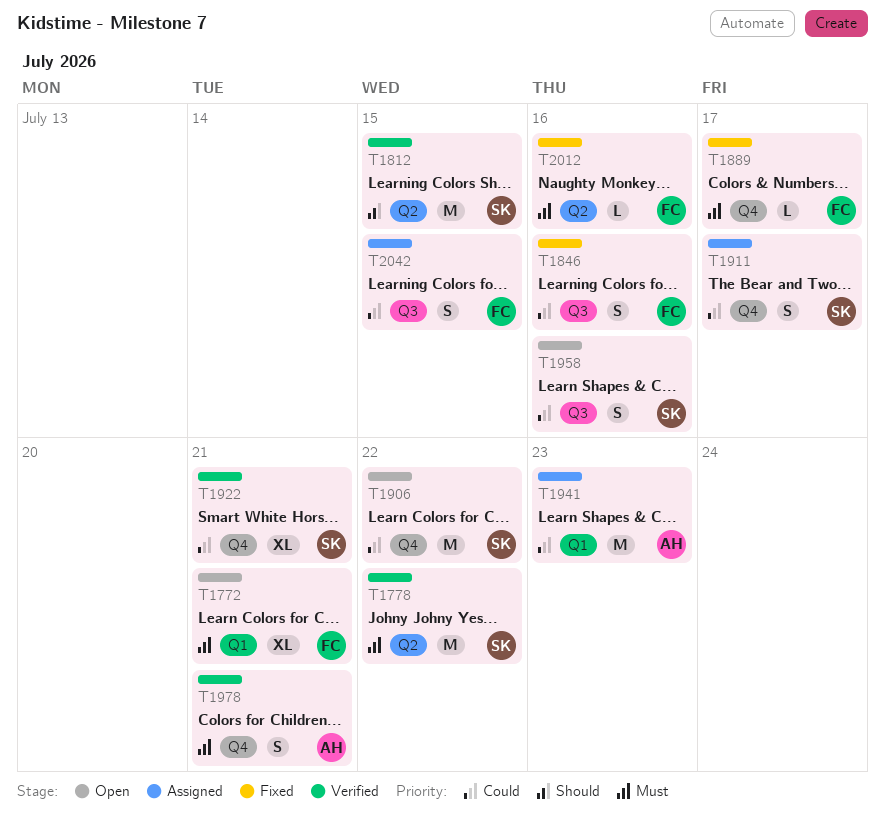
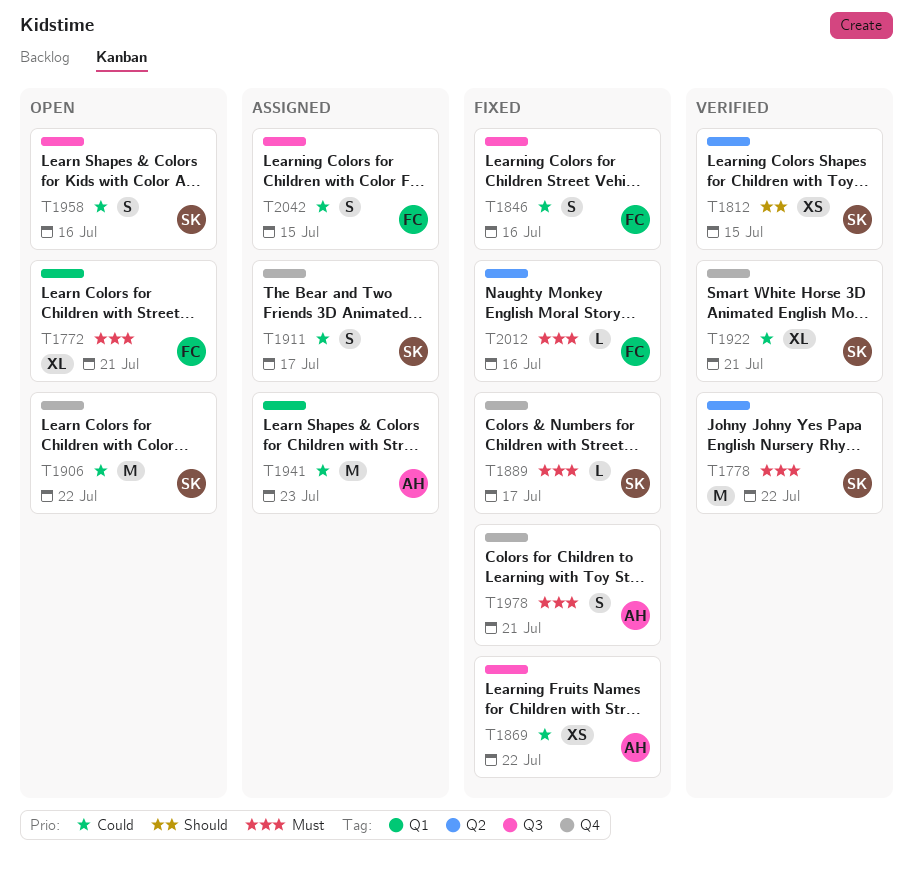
T1812, estimate: M -> XS
T1869: none -> present
T1889, owner: FC -> SK
T1978, status: Verified -> Fixed

